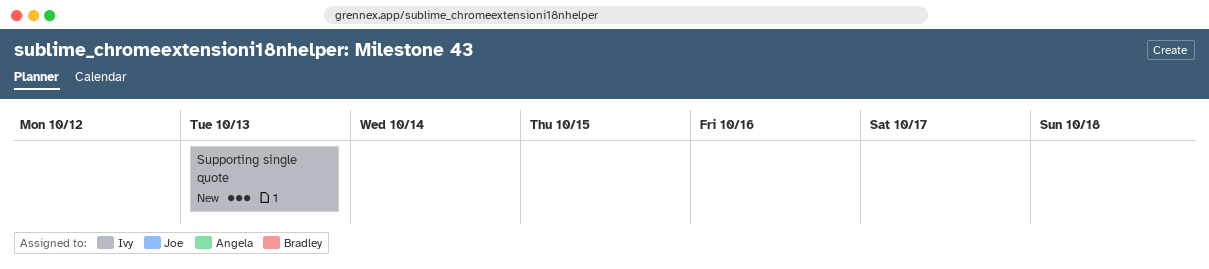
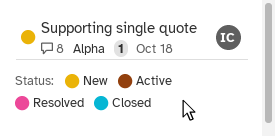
Supporting single quote, estimate: 3 -> 1
Supporting single quote, due: Oct 13 -> Oct 18

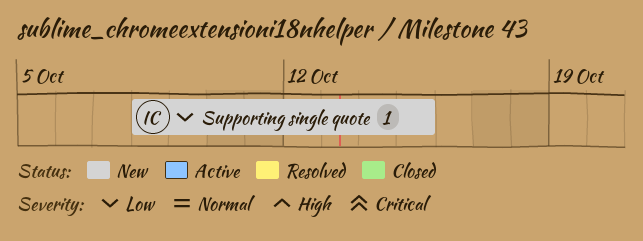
Supporting single quote, due: Oct 18 -> Oct 15

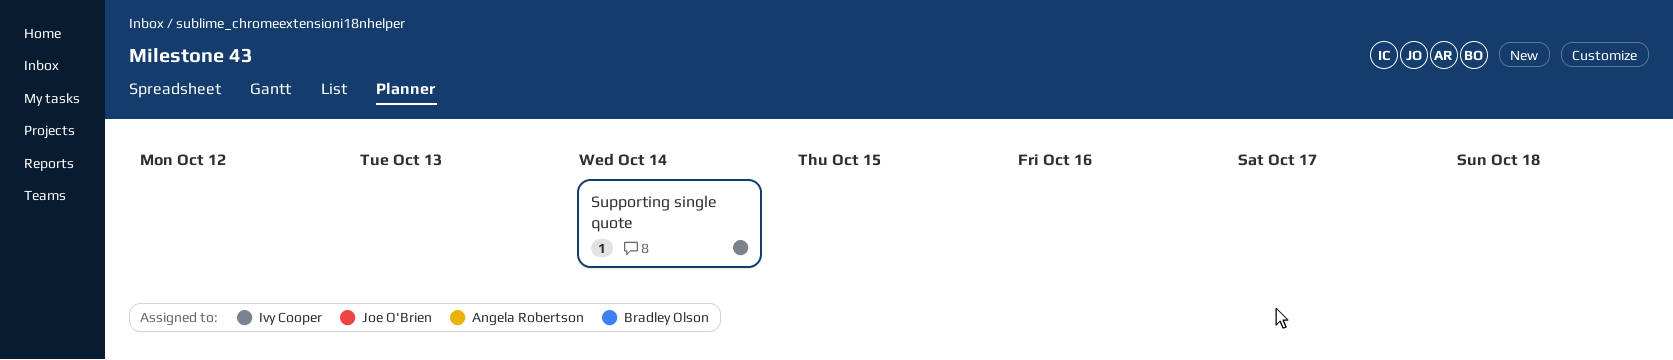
Supporting single quote, due: Oct 15 -> Oct 14

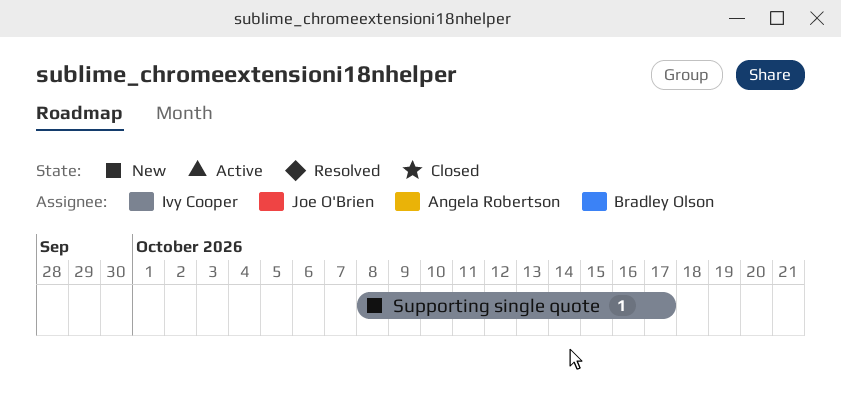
Supporting single quote, due: Oct 14 -> Oct 17

